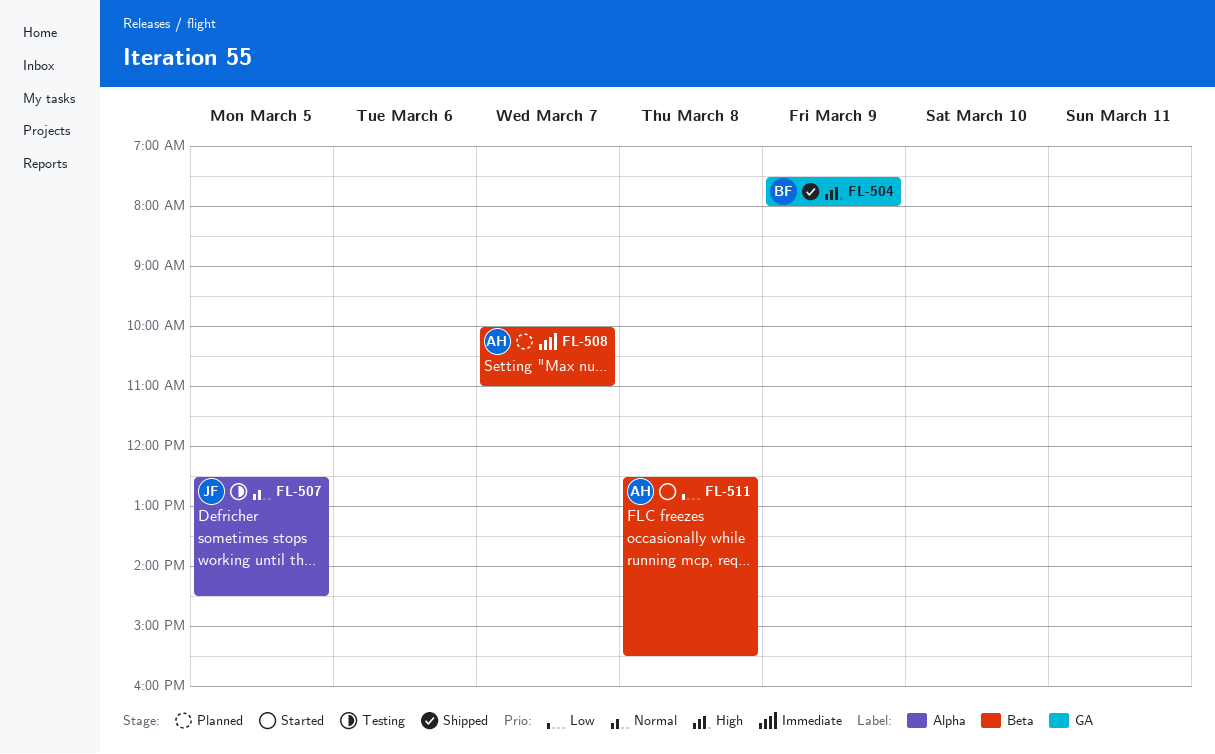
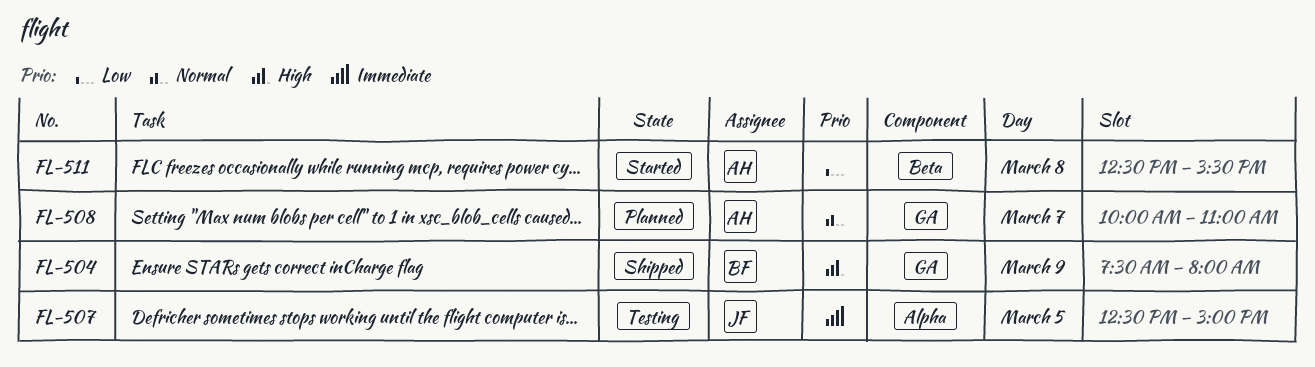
FL-507, priority: Normal -> Immediate
FL-507, ends: 14:30 -> 15:00
FL-508, priority: Immediate -> Normal
FL-508, label: Beta -> GA

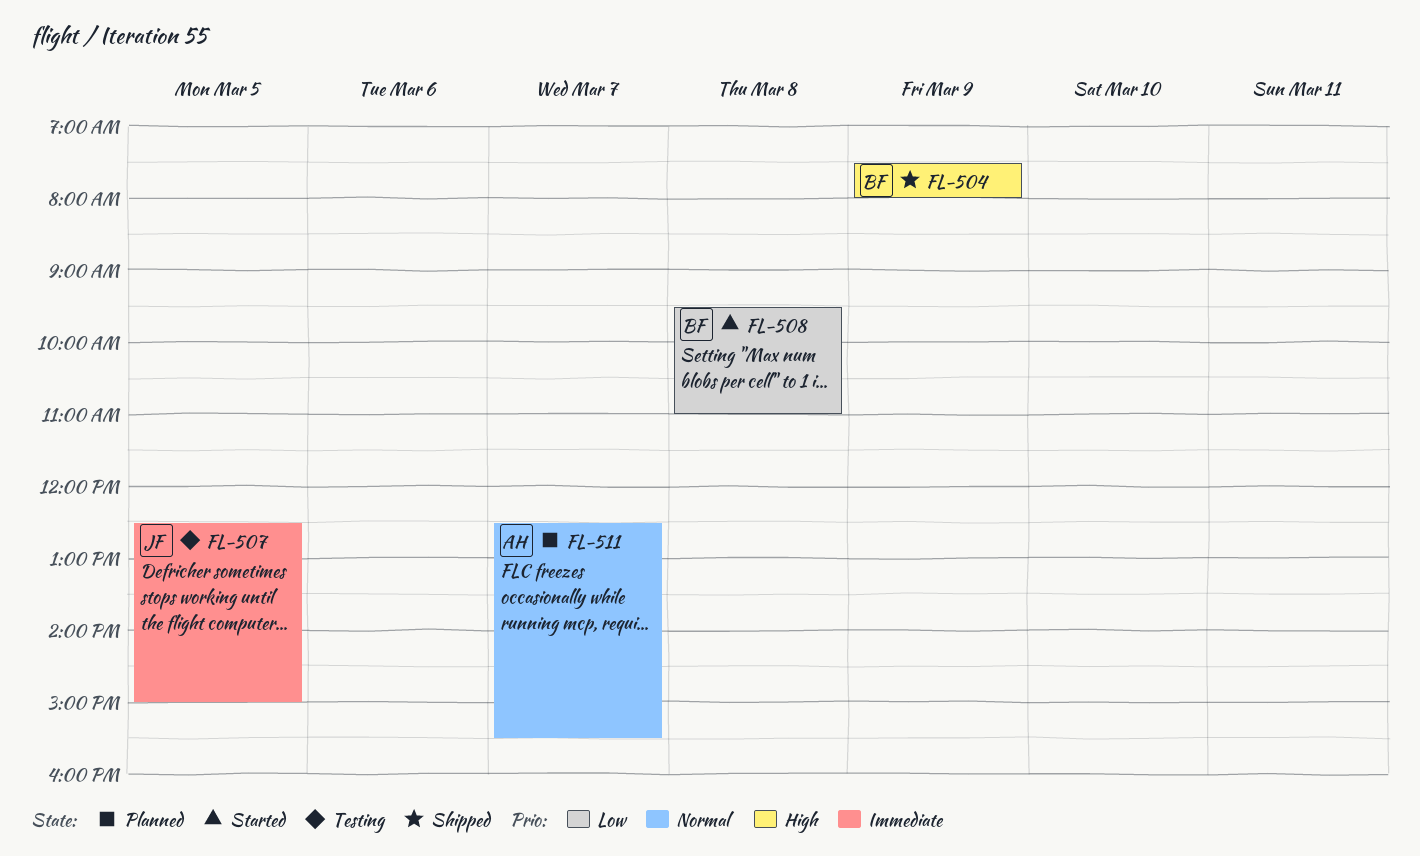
FL-508, status: Planned -> Started
FL-508, owner: AH -> BF
FL-508, priority: Normal -> Low
FL-508, day: Mar 7 -> Mar 8
FL-508, begins: 10:00 -> 09:30
FL-511, status: Started -> Planned
FL-511, priority: Low -> Normal
FL-511, day: Mar 8 -> Mar 7

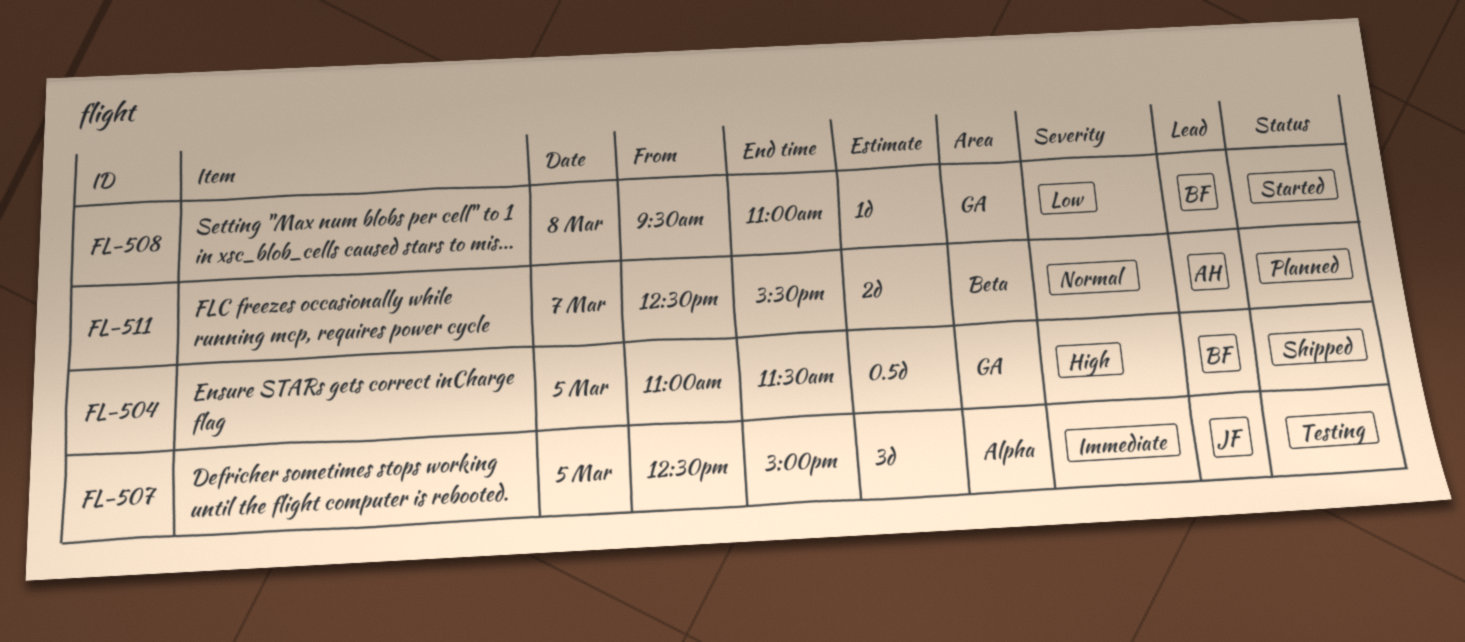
FL-504, day: Mar 9 -> Mar 5
FL-504, begins: 07:30 -> 11:00
FL-504, ends: 08:00 -> 11:30

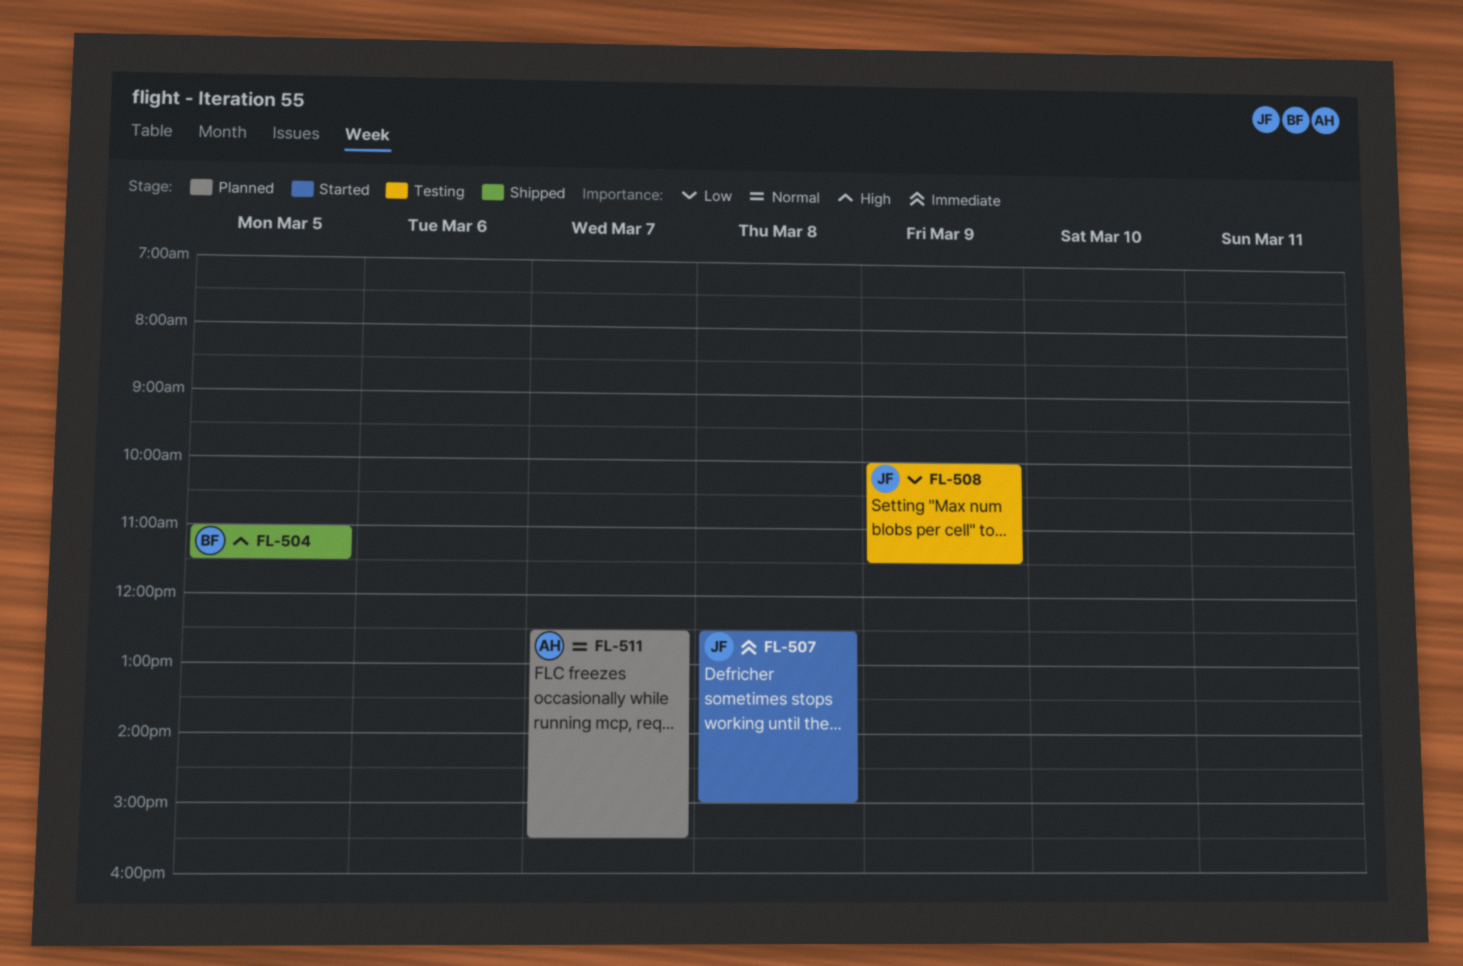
FL-507, status: Testing -> Started
FL-507, day: Mar 5 -> Mar 8
FL-508, status: Started -> Testing
FL-508, owner: BF -> JF
FL-508, day: Mar 8 -> Mar 9
FL-508, begins: 09:30 -> 10:00
FL-508, ends: 11:00 -> 11:30

